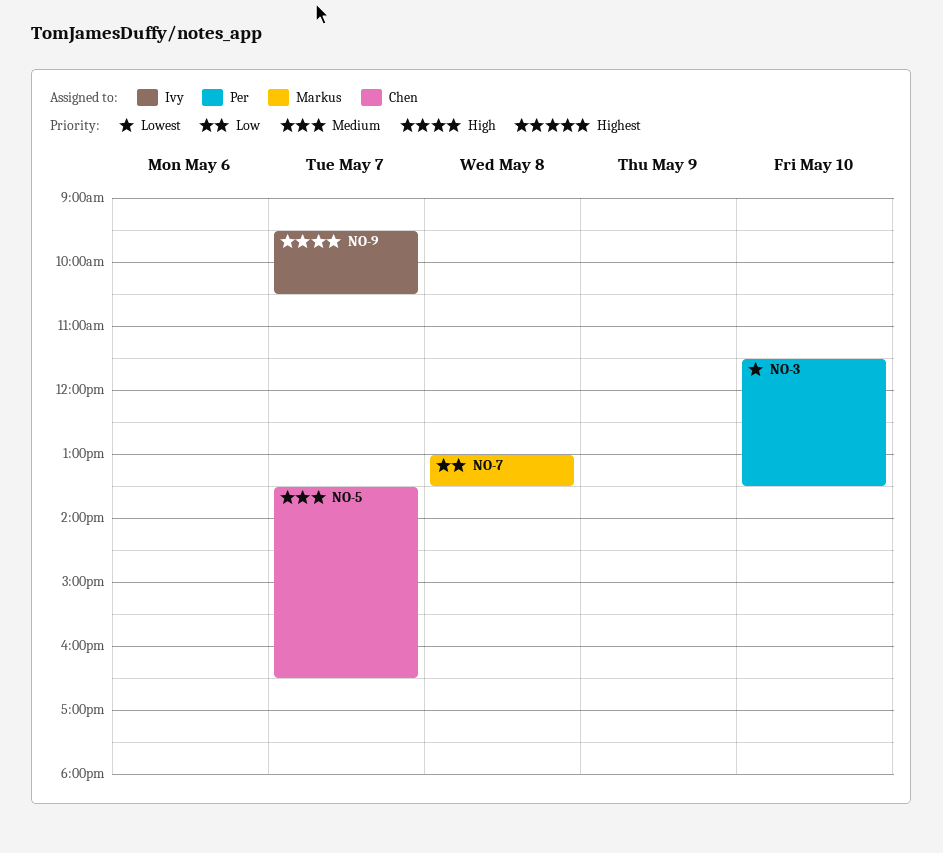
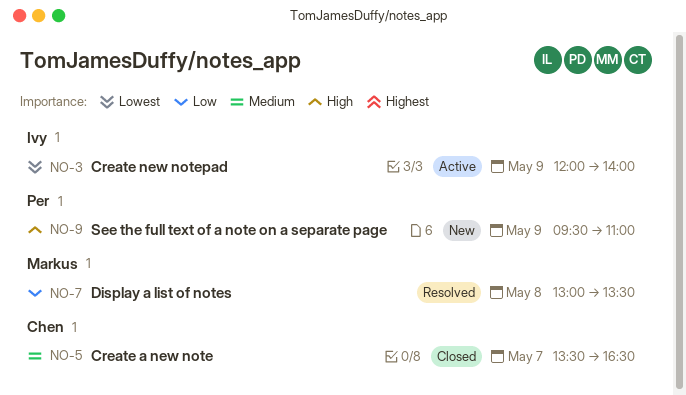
NO-3, owner: Per -> Ivy
NO-3, day: May 10 -> May 9
NO-3, begins: 11:30 -> 12:00
NO-3, ends: 13:30 -> 14:00
NO-9, owner: Ivy -> Per
NO-9, day: May 7 -> May 9
NO-9, ends: 10:30 -> 11:00

